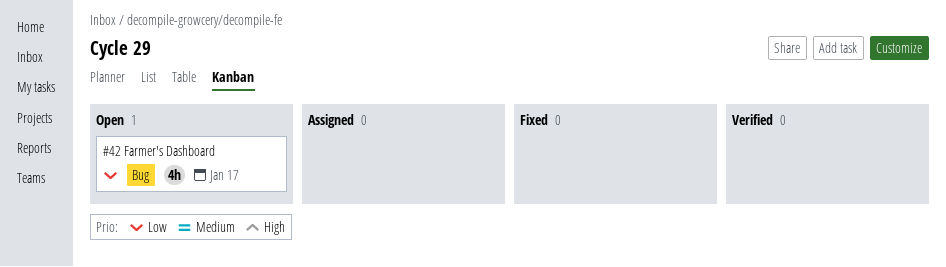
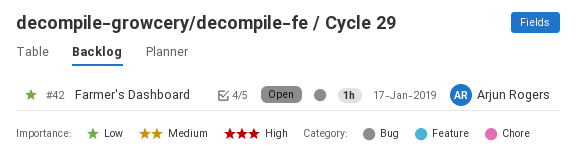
#42, estimate: 4h -> 1h

